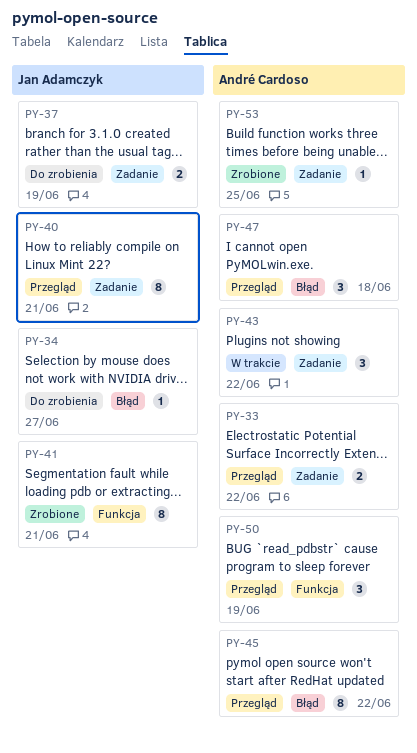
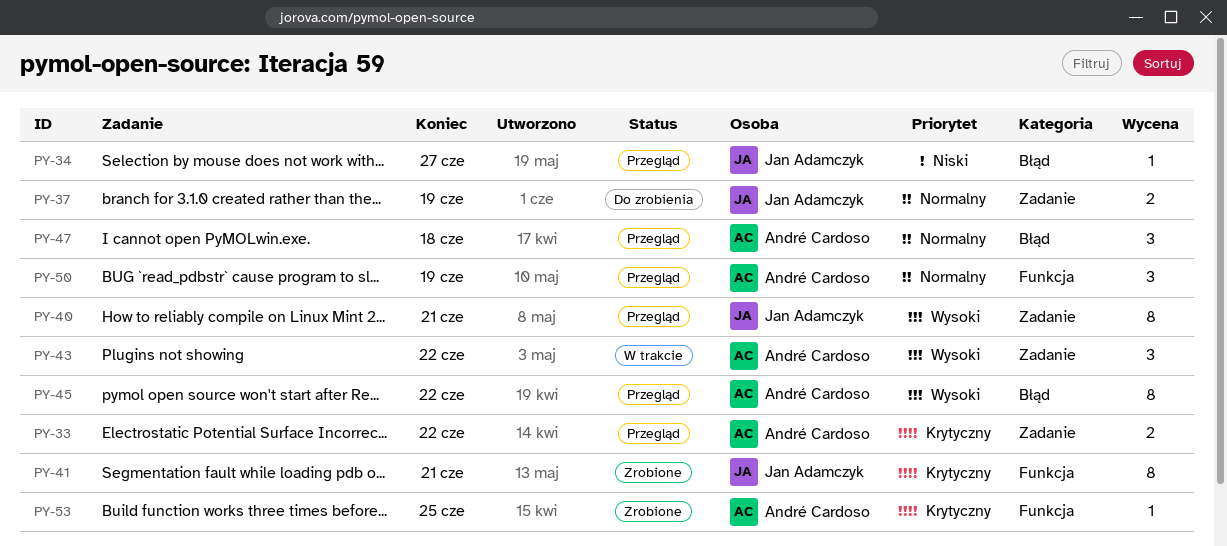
PY-34, status: Do zrobienia -> Przegląd
PY-53, label: Zadanie -> Funkcja

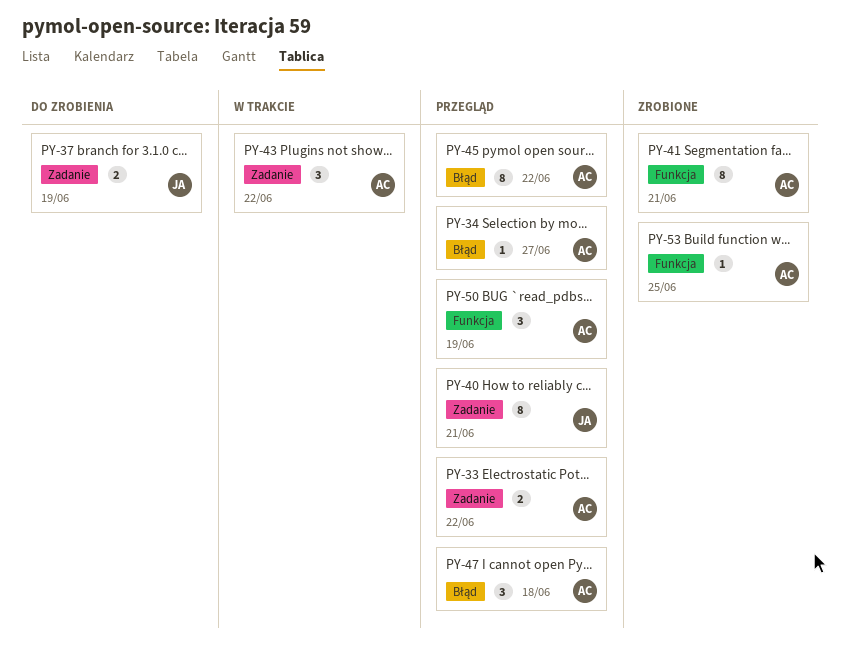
PY-34, owner: Jan Adamczyk -> André Cardoso
PY-41, owner: Jan Adamczyk -> André Cardoso

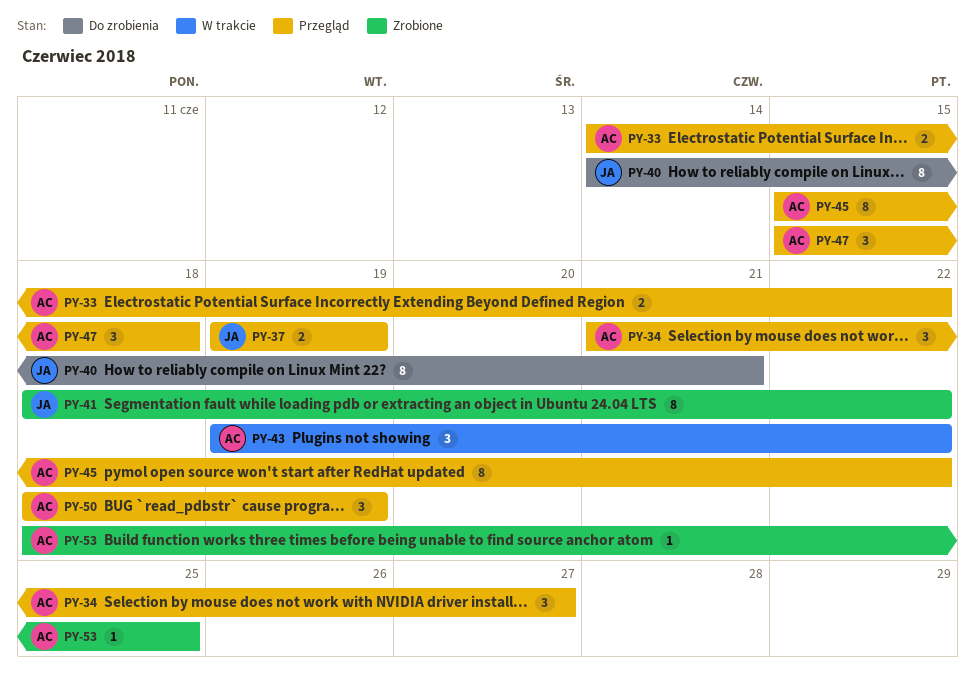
PY-34, estimate: 1 -> 3
PY-37, status: Do zrobienia -> Przegląd
PY-40, status: Przegląd -> Do zrobienia
PY-41, owner: AC -> JA
PY-41, due: Jun 21 -> Jun 22

